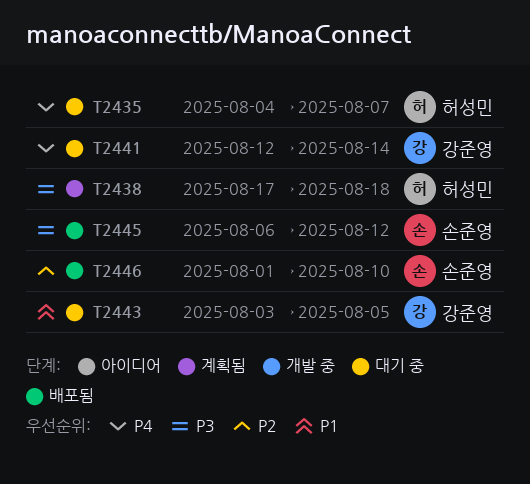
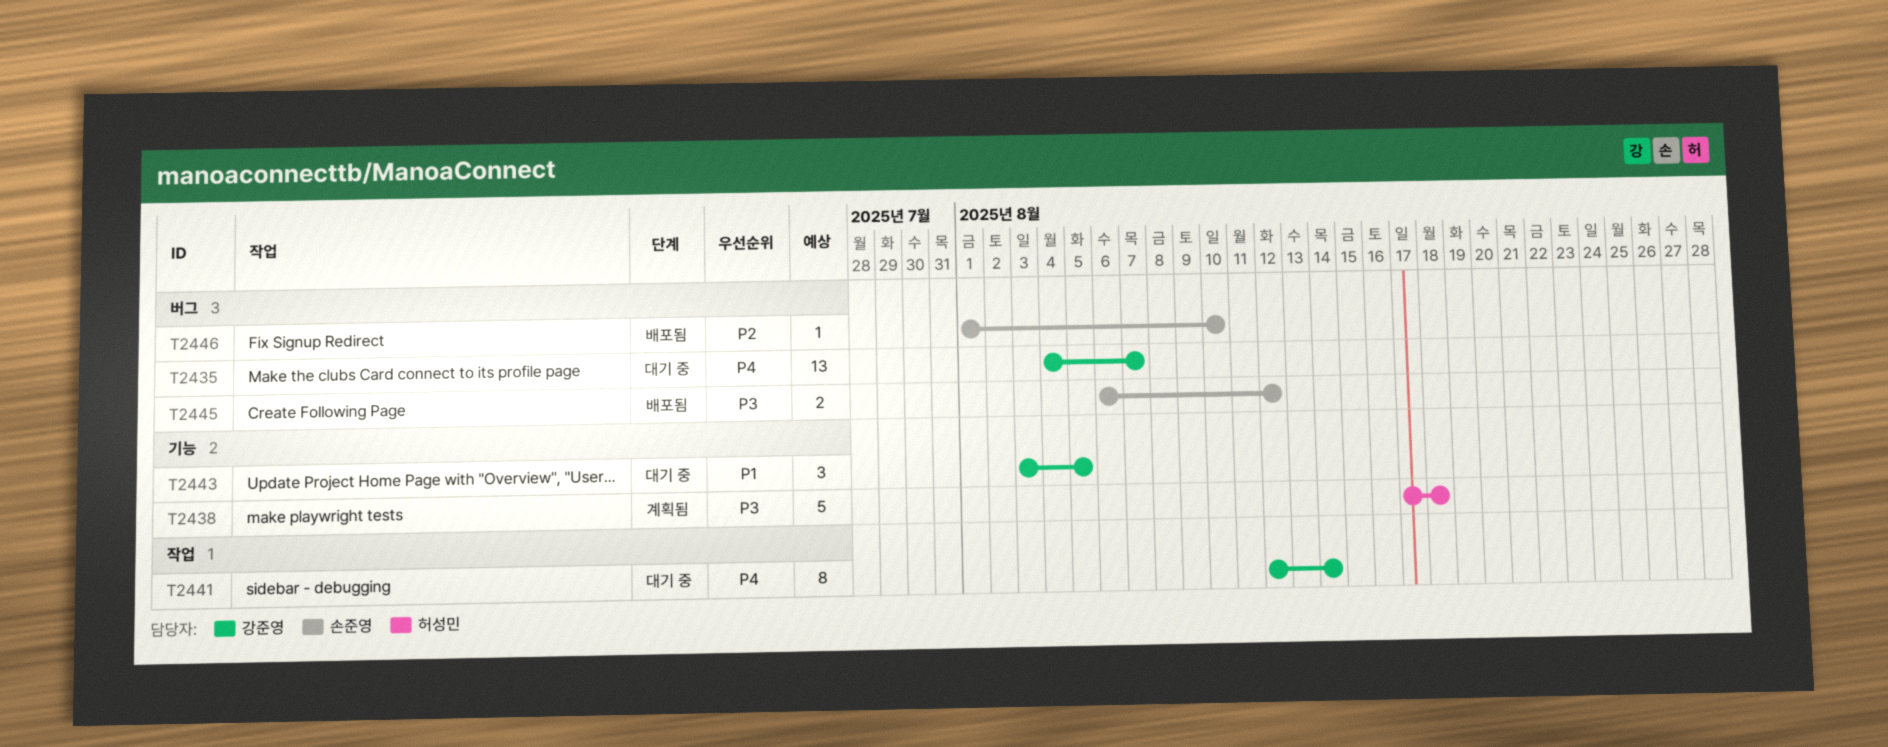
T2435, owner: 허성민 -> 강준영

